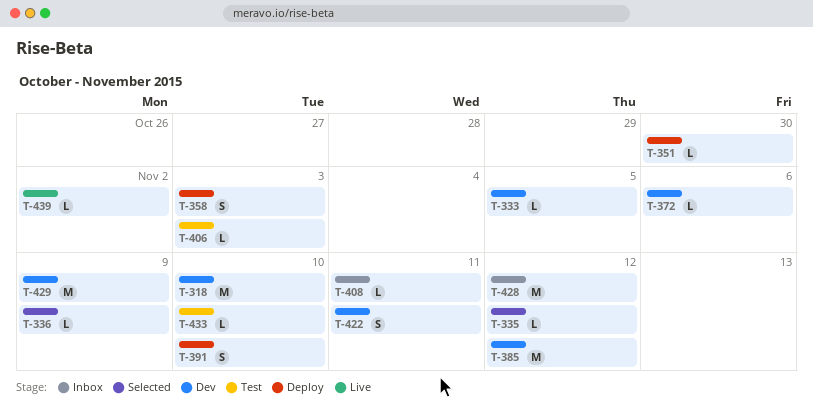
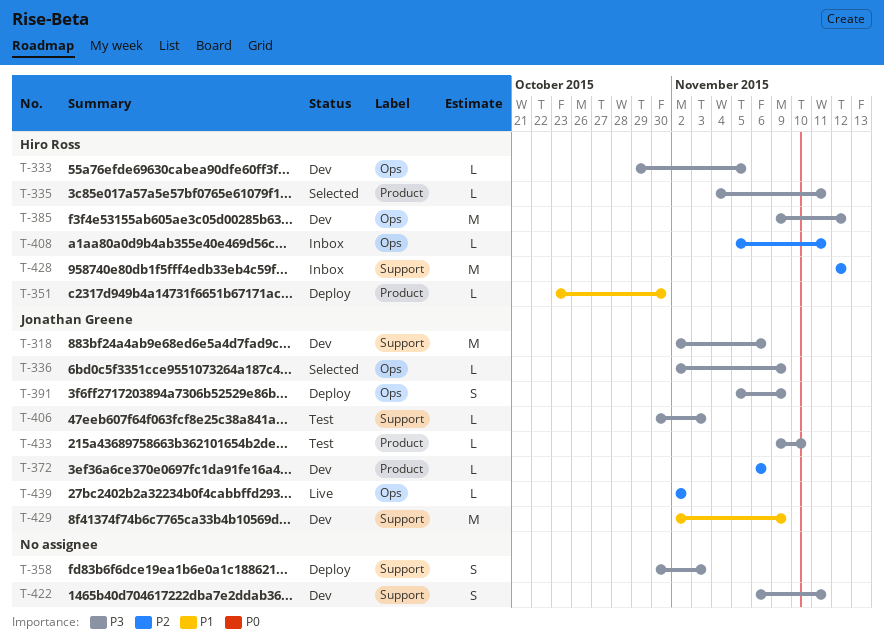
T-318, due: Nov 10 -> Nov 6
T-335, due: Nov 12 -> Nov 11
T-391, due: Nov 10 -> Nov 9

